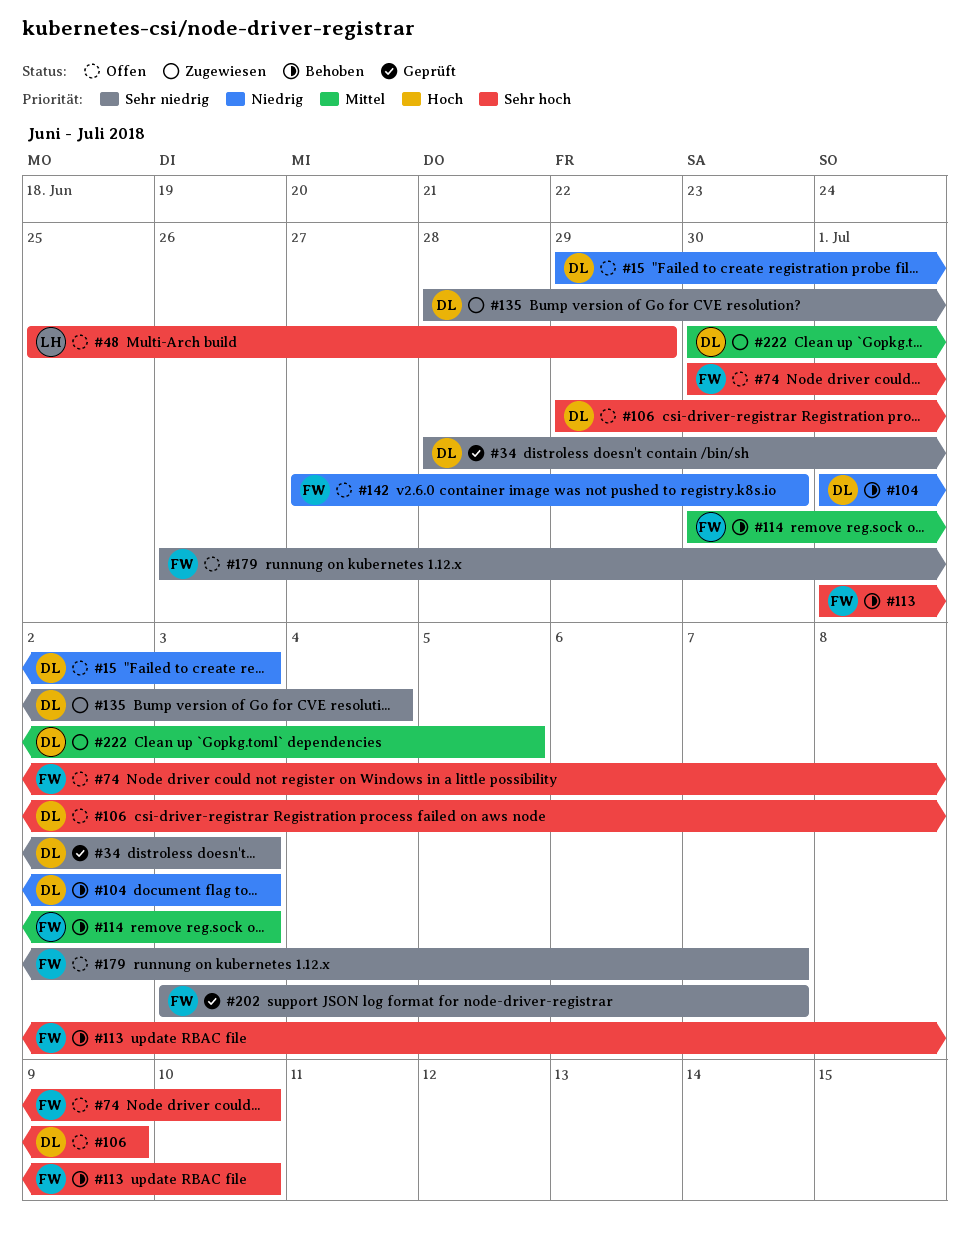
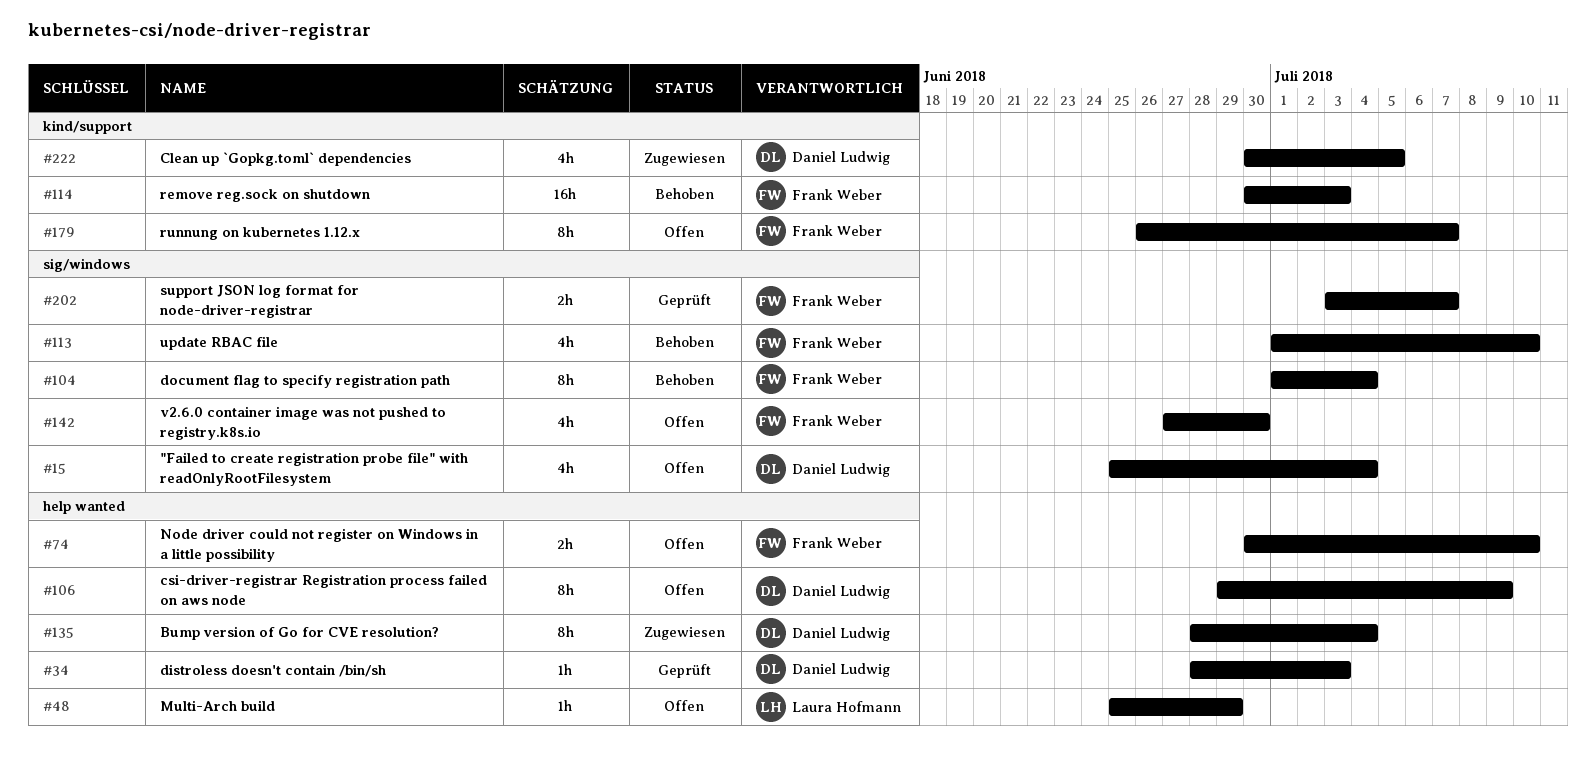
#15, start: Jun 29 -> Jun 25
#15, due: Jul 3 -> Jul 4
#104, owner: Daniel Ludwig -> Frank Weber
#104, due: Jul 3 -> Jul 4

